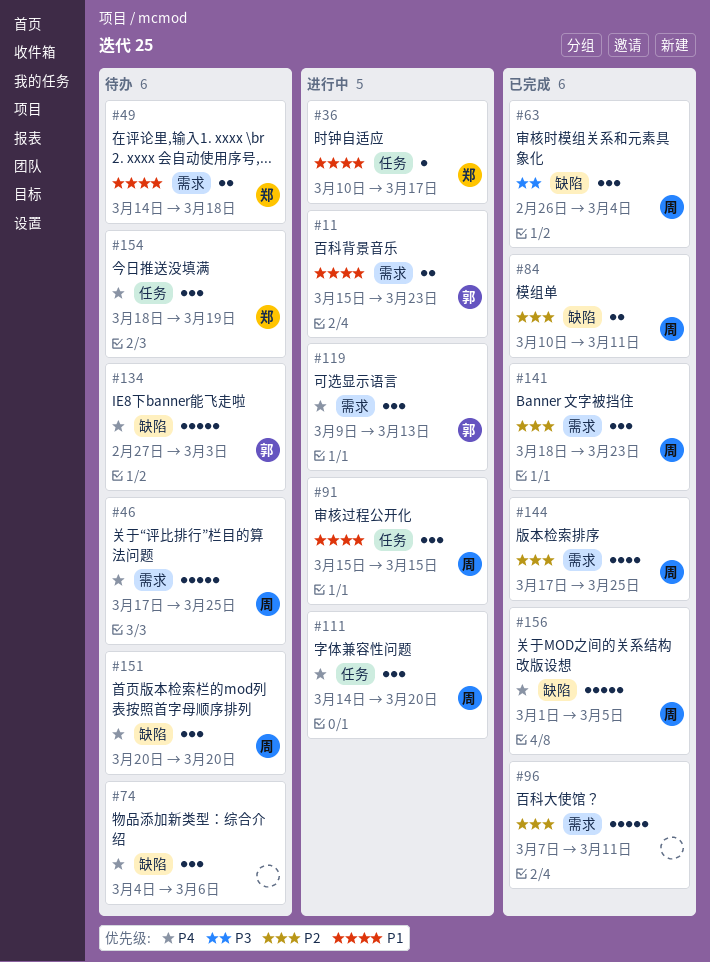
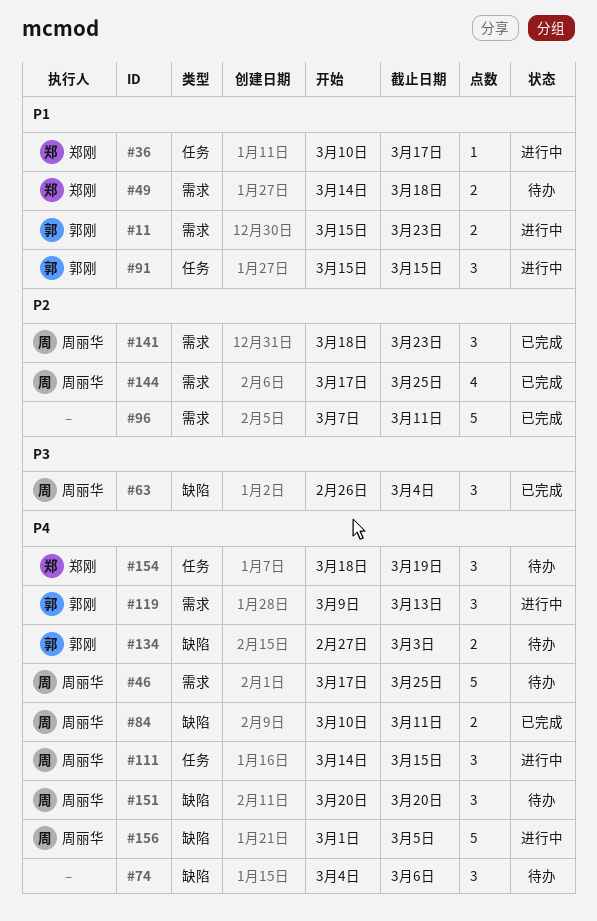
#84, priority: P2 -> P4
#91, owner: 周丽华 -> 郭刚
#111, due: Mar 20 -> Mar 15
#134, estimate: 5 -> 2
#156, status: 已完成 -> 进行中

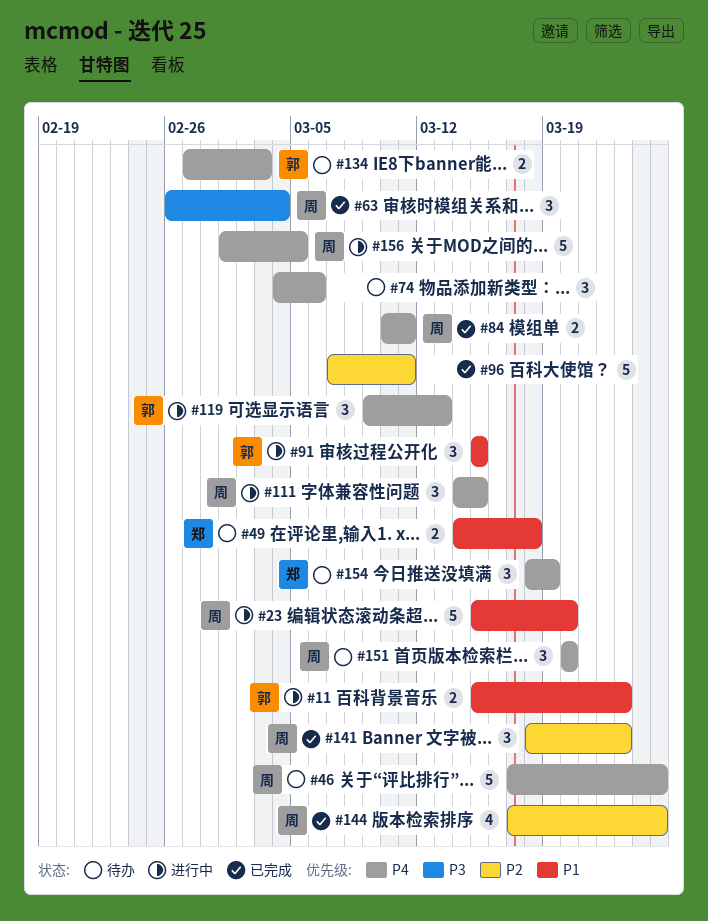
#23: none -> present
#36: present -> none

